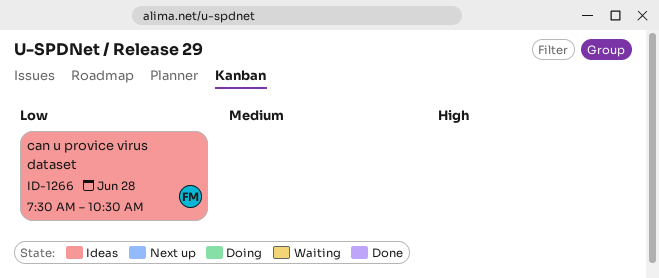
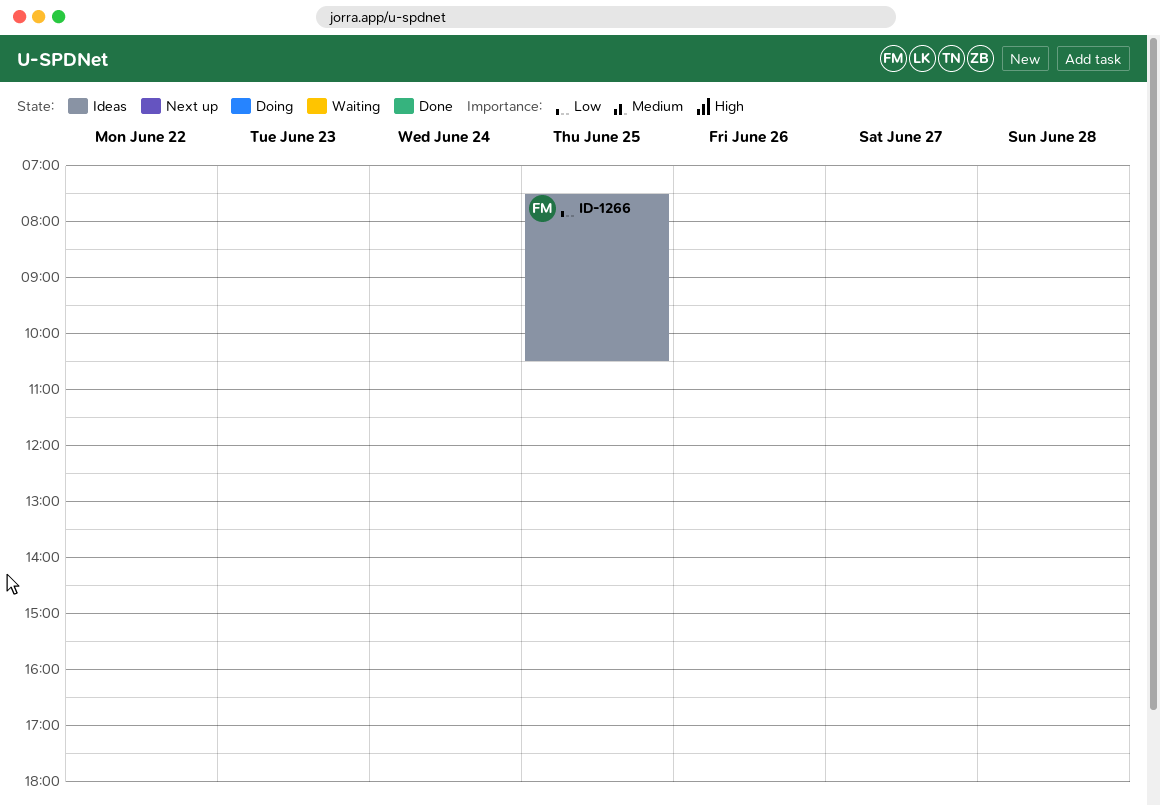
ID-1266, day: Jun 28 -> Jun 25

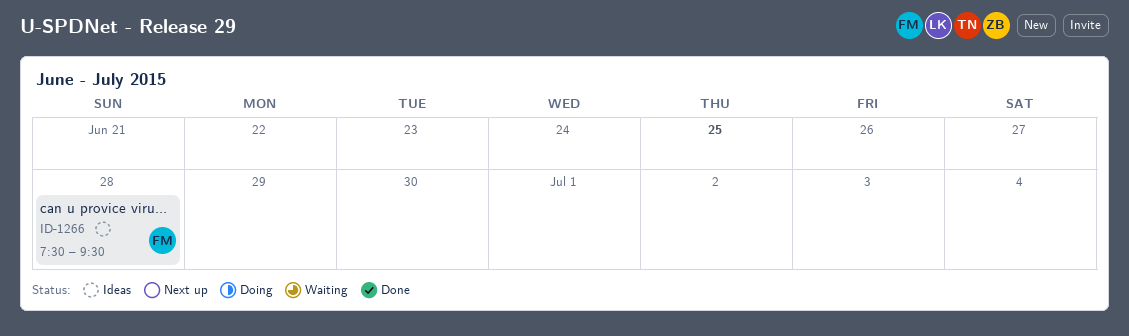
ID-1266, day: Jun 25 -> Jun 28
ID-1266, ends: 10:30 -> 09:30

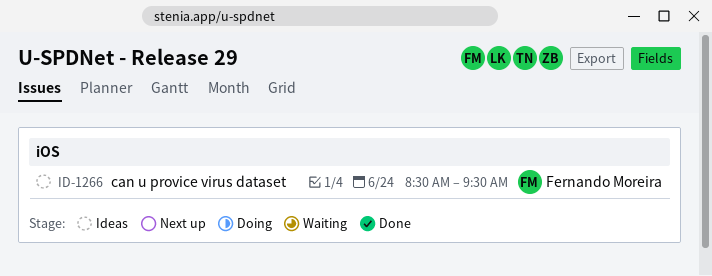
ID-1266, day: Jun 28 -> Jun 24
ID-1266, begins: 07:30 -> 08:30

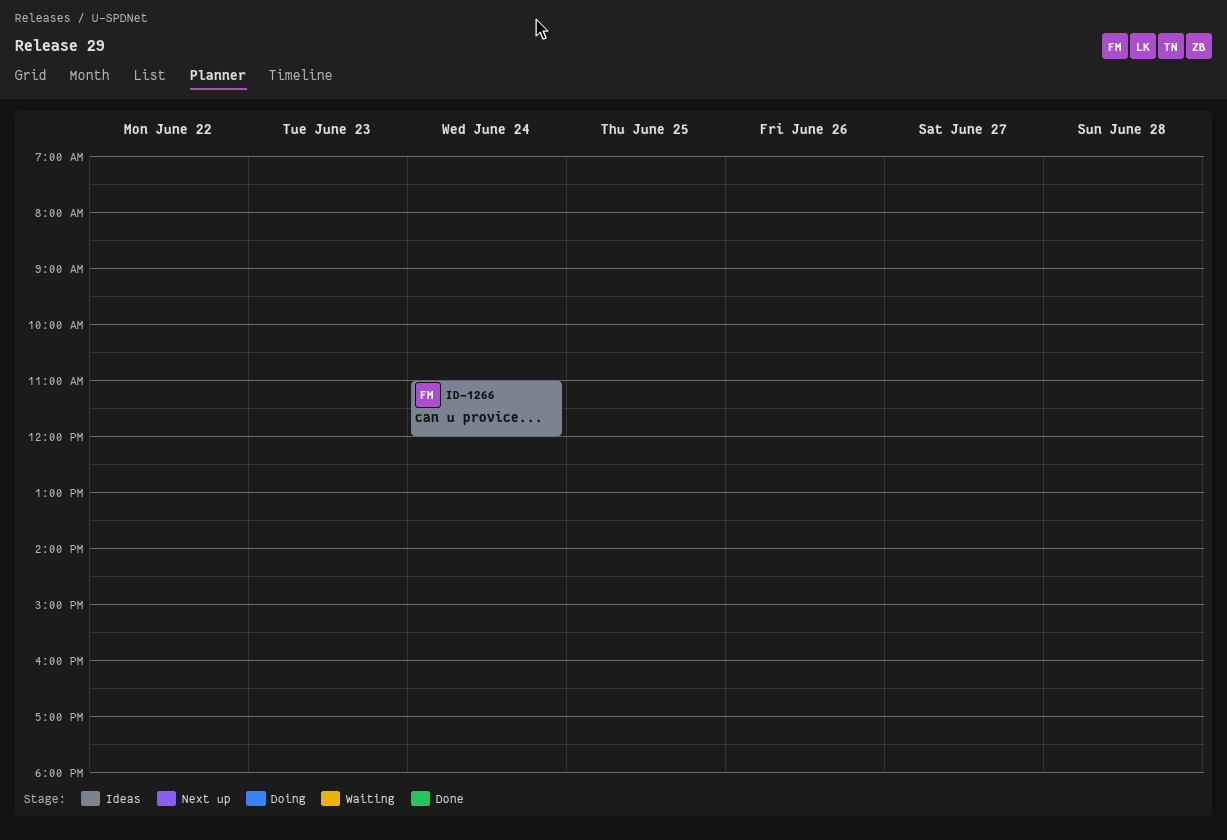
ID-1266, begins: 08:30 -> 11:00
ID-1266, ends: 09:30 -> 12:00

